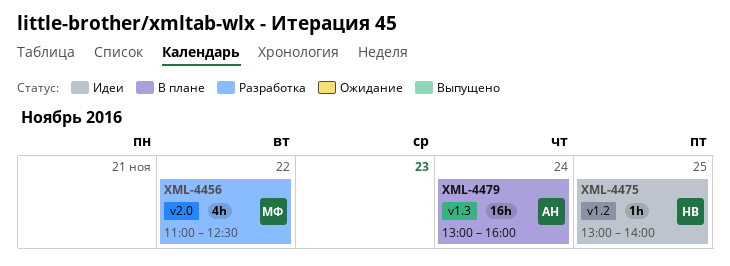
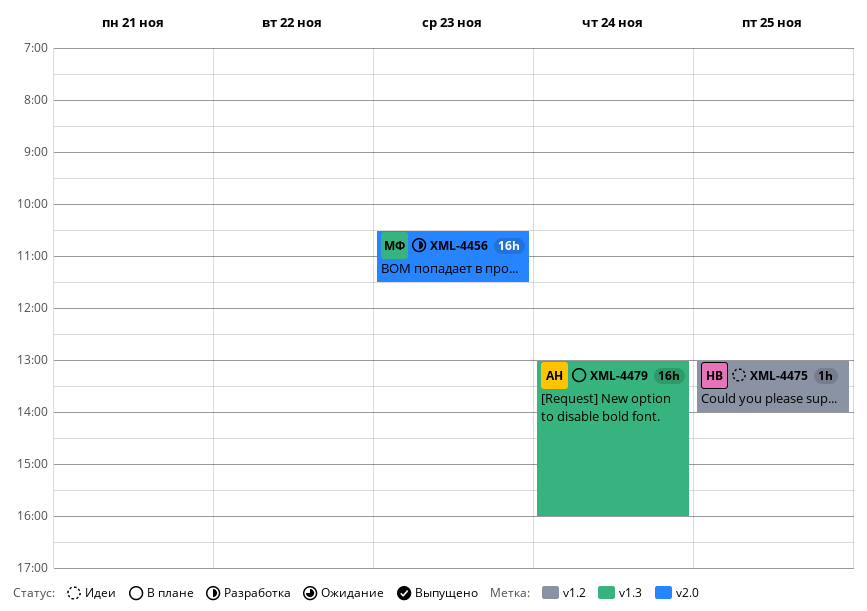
XML-4456, estimate: 4h -> 16h
XML-4456, day: Nov 22 -> Nov 23
XML-4456, begins: 11:00 -> 10:30
XML-4456, ends: 12:30 -> 11:30

